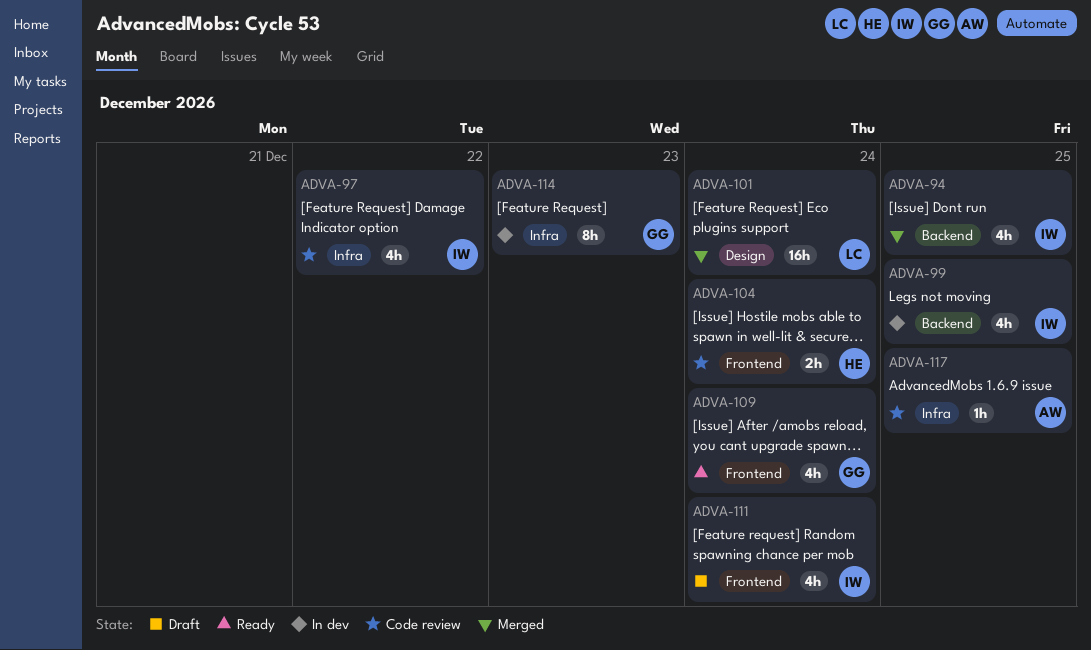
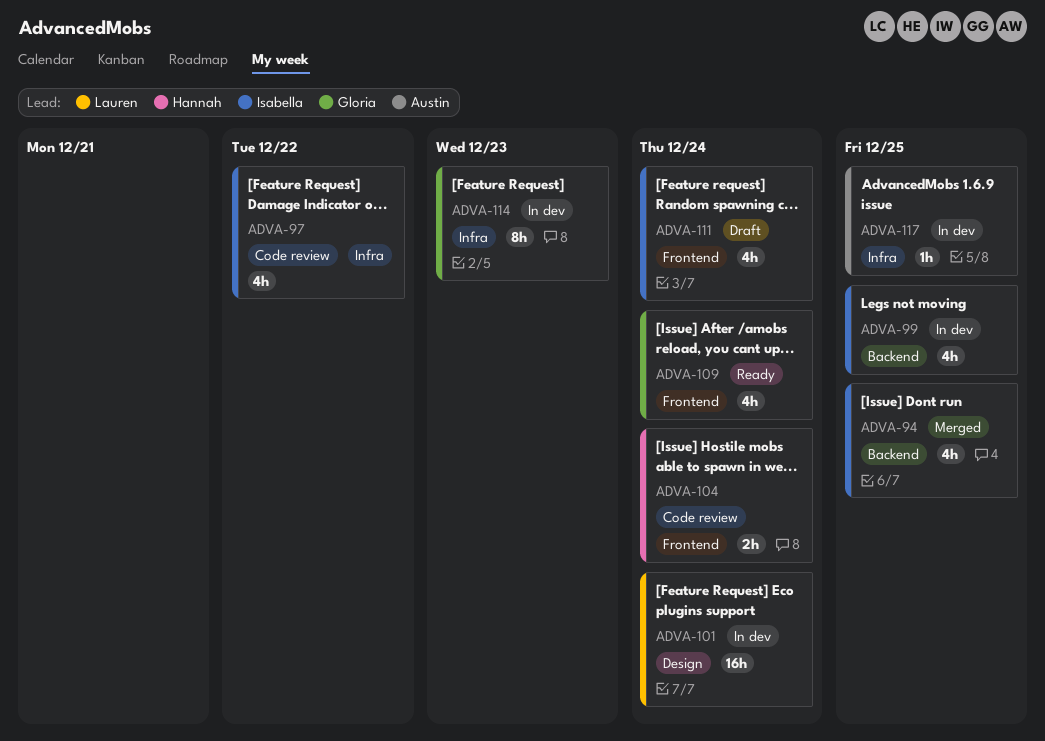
ADVA-101, status: Merged -> In dev
ADVA-117, status: Code review -> In dev

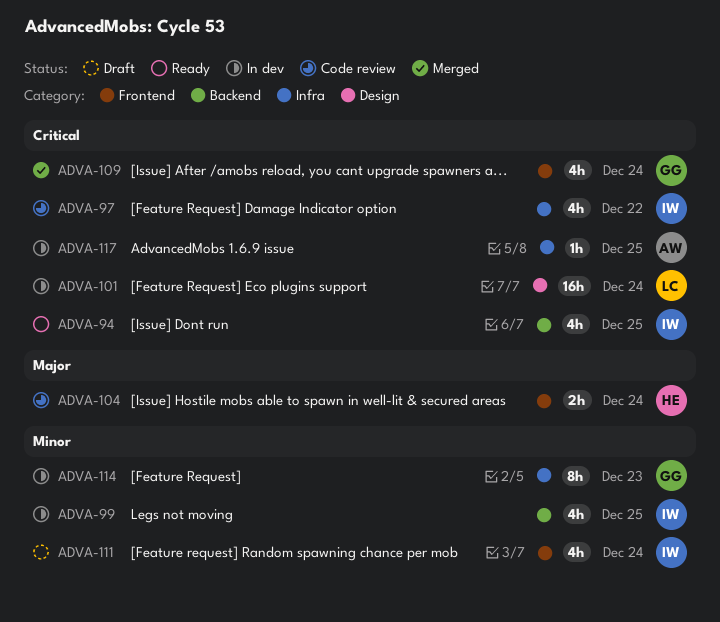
ADVA-94, status: Merged -> Ready
ADVA-109, status: Ready -> Merged

